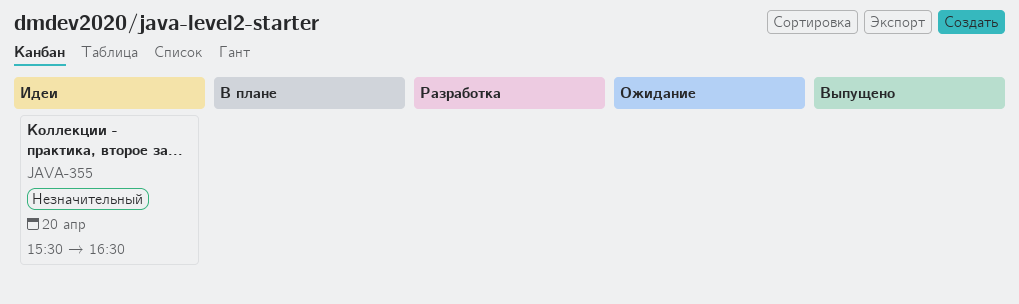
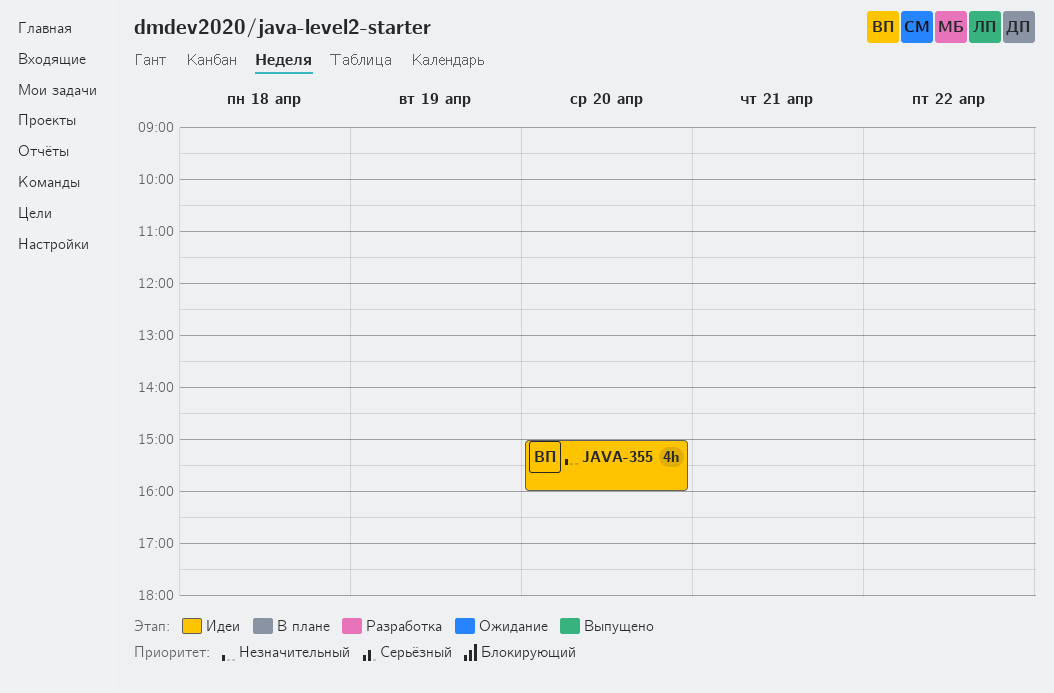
JAVA-355, begins: 15:30 -> 15:00
JAVA-355, ends: 16:30 -> 16:00

